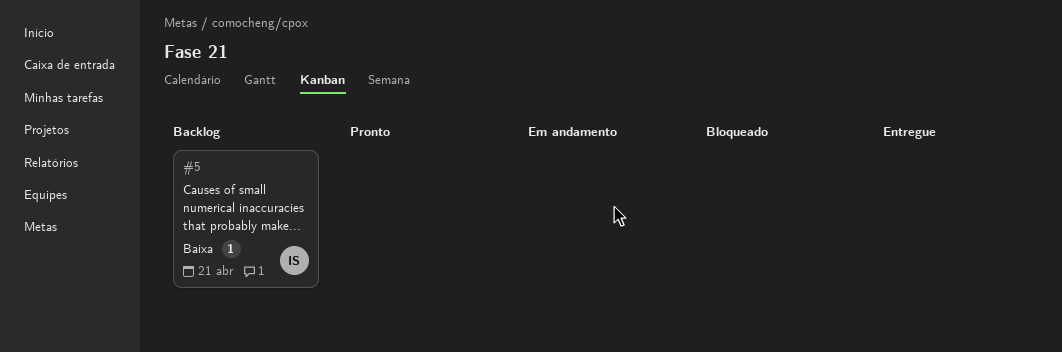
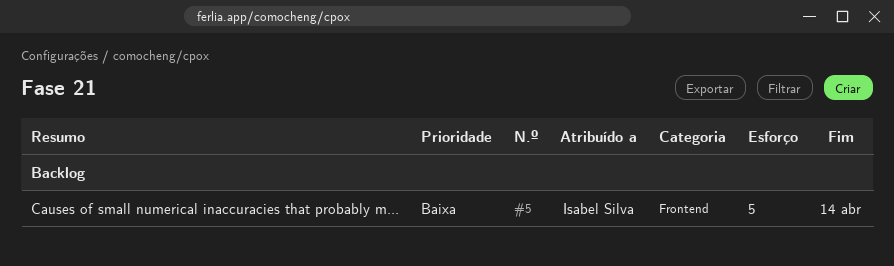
#5, estimate: 1 -> 5
#5, due: Apr 21 -> Apr 14

